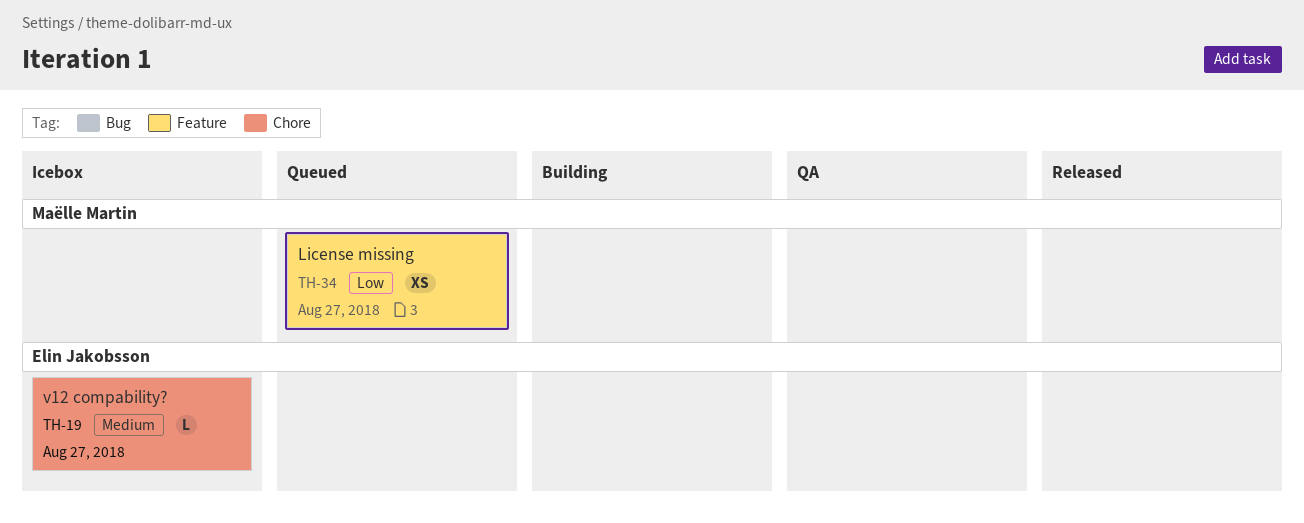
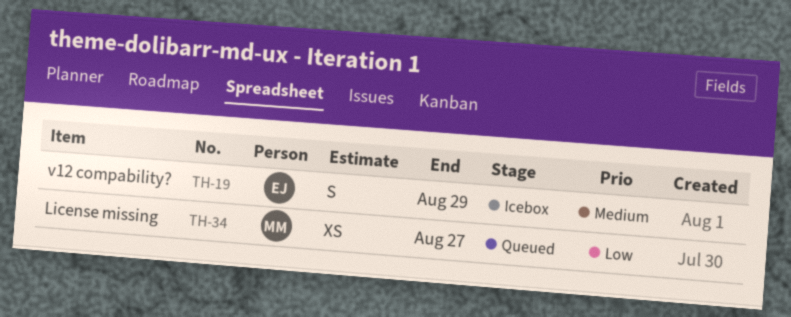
TH-19, estimate: L -> S
TH-19, due: Aug 27 -> Aug 29

